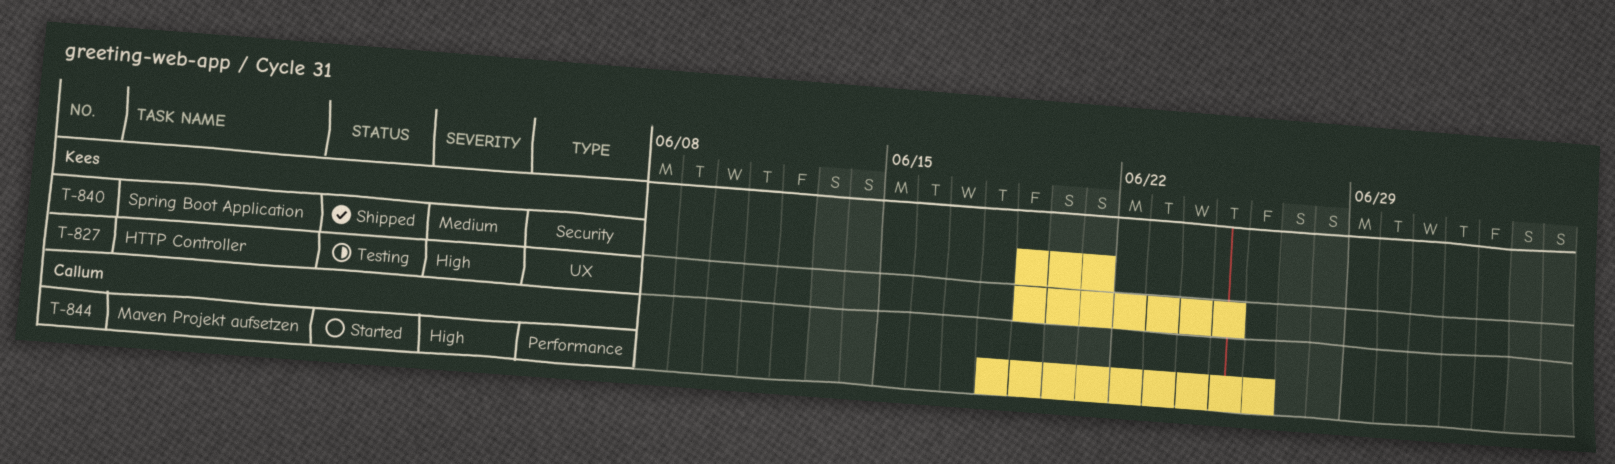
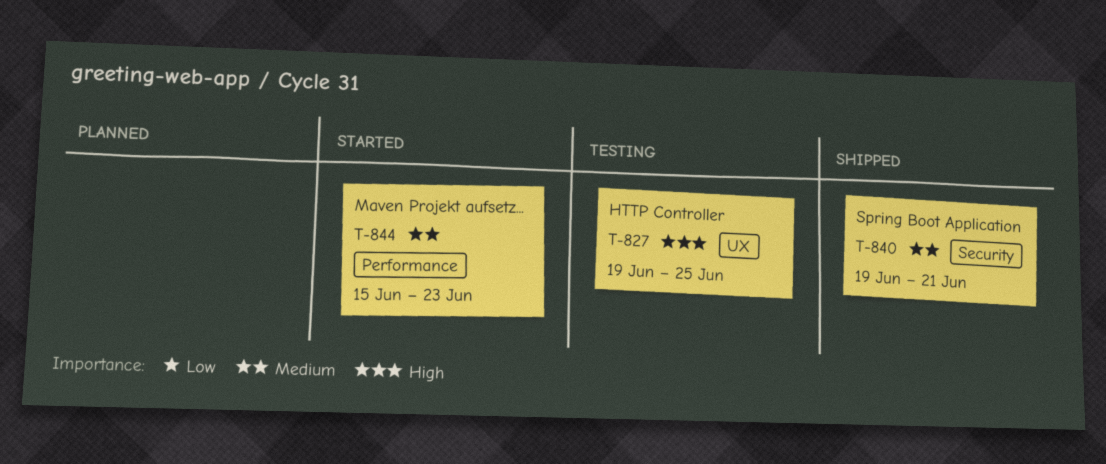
T-844, priority: High -> Medium
T-844, start: Jun 18 -> Jun 15
T-844, due: Jun 26 -> Jun 23

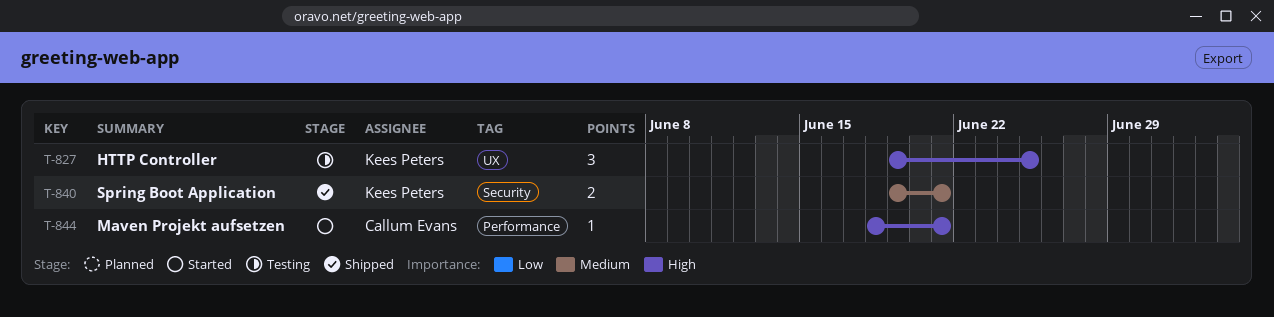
T-844, priority: Medium -> High
T-844, start: Jun 15 -> Jun 18
T-844, due: Jun 23 -> Jun 21

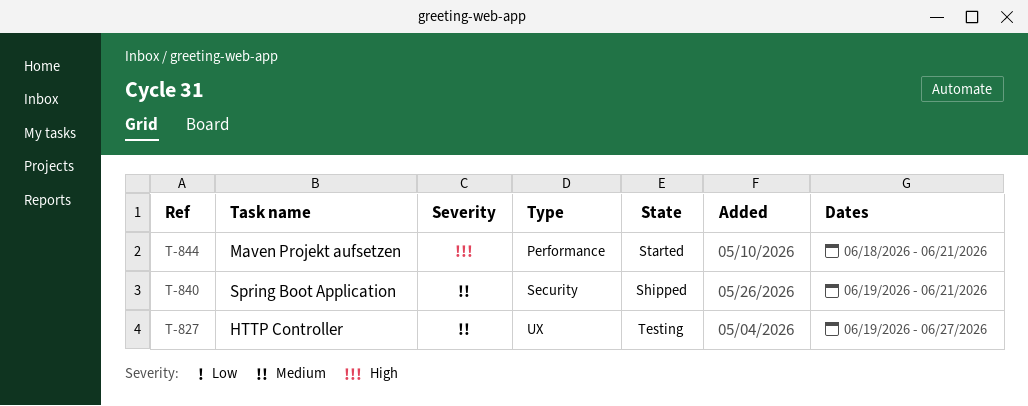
T-827, priority: High -> Medium
T-827, due: Jun 25 -> Jun 27

